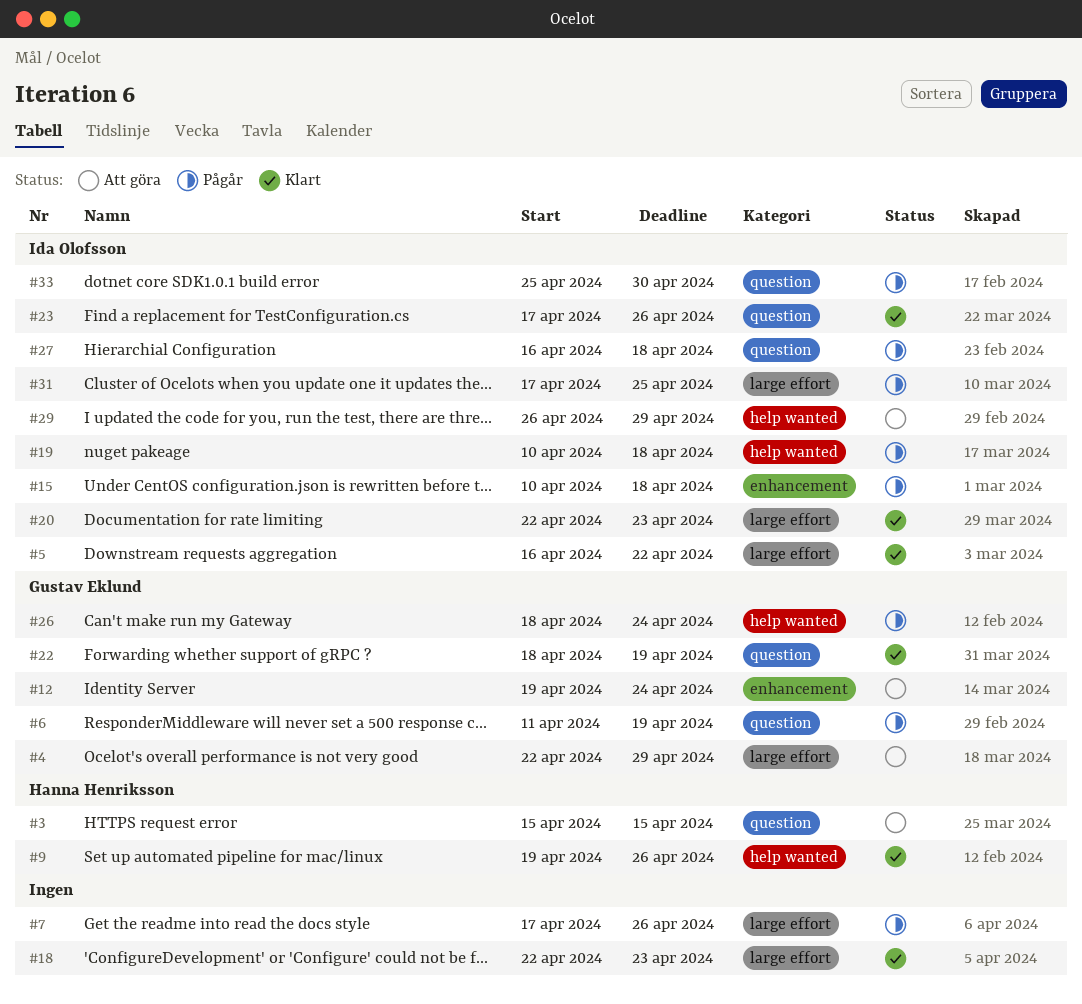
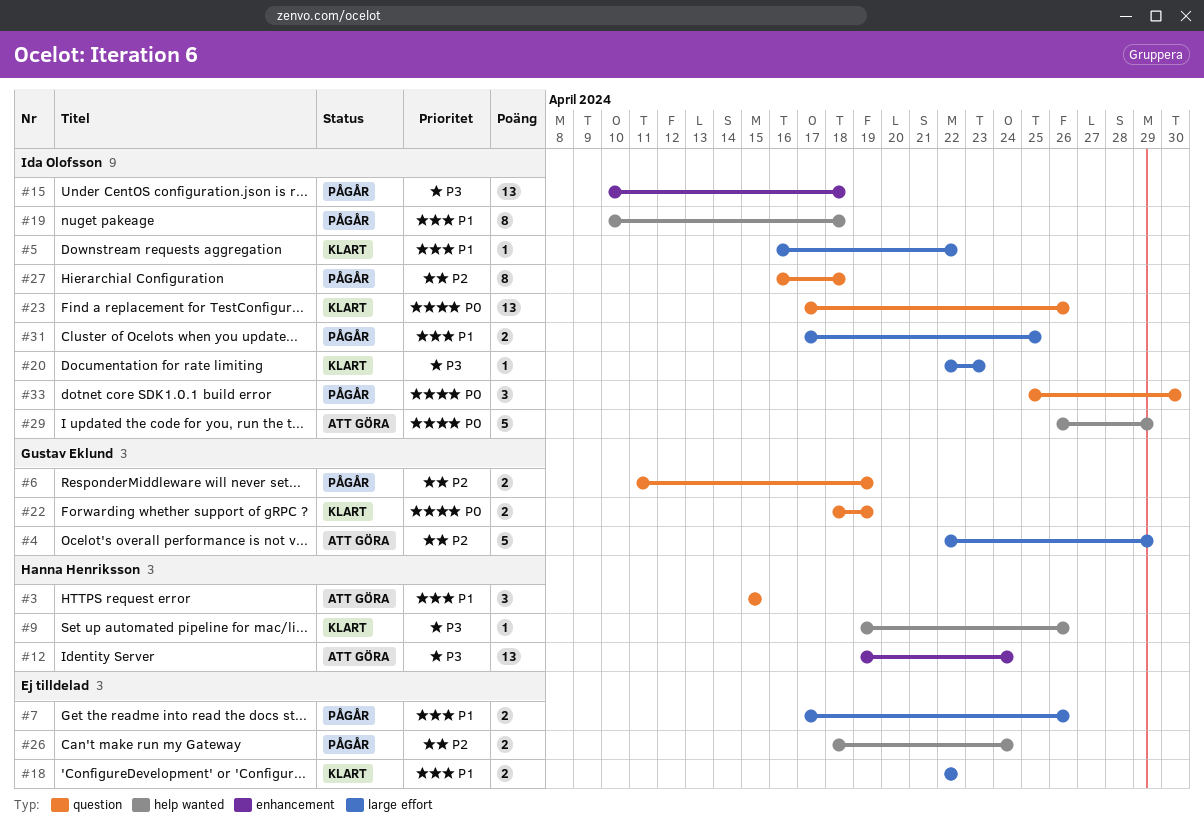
#12, owner: Gustav Eklund -> Hanna Henriksson
#18, due: Apr 23 -> Apr 22
#26, owner: Gustav Eklund -> none

